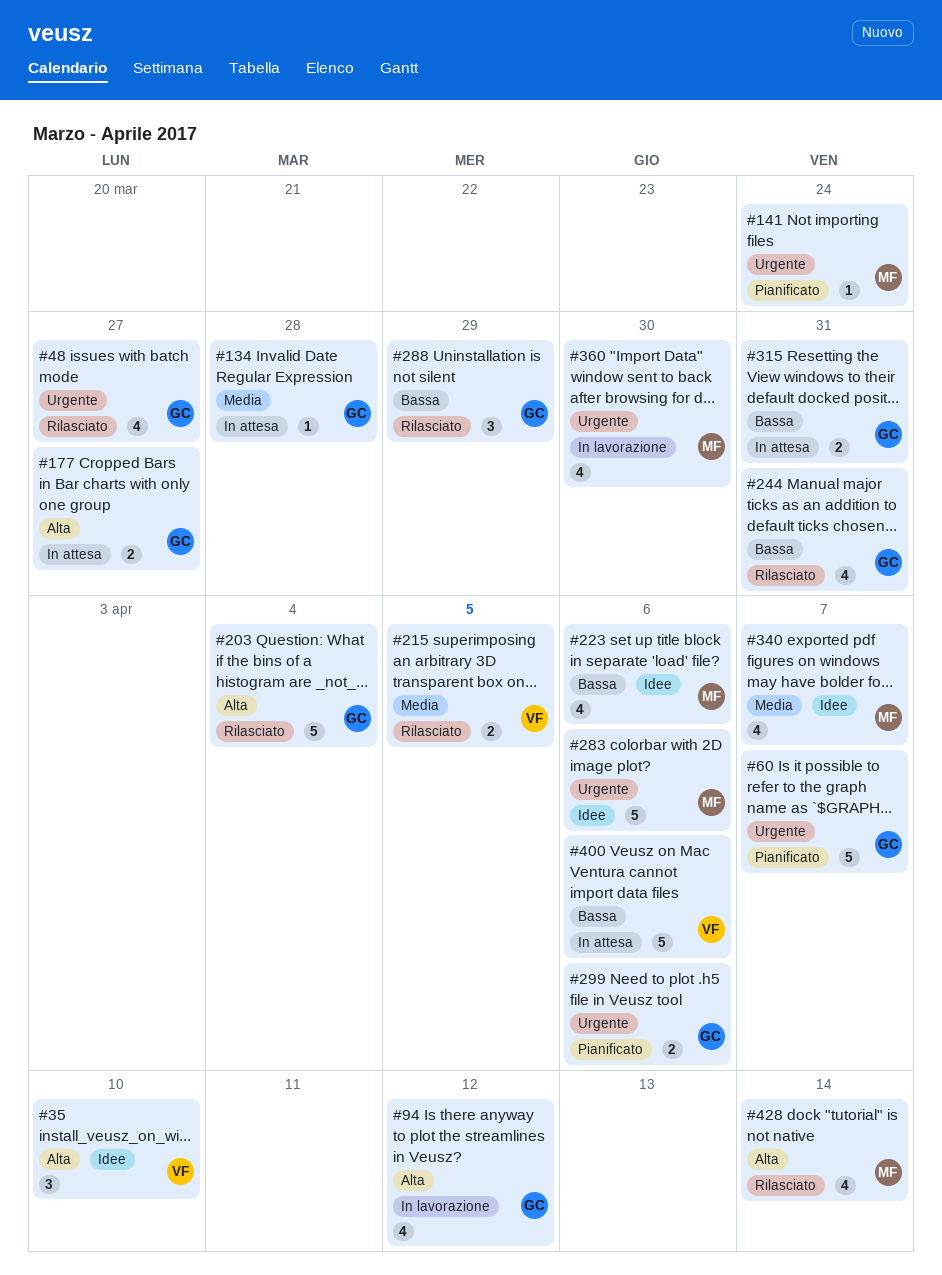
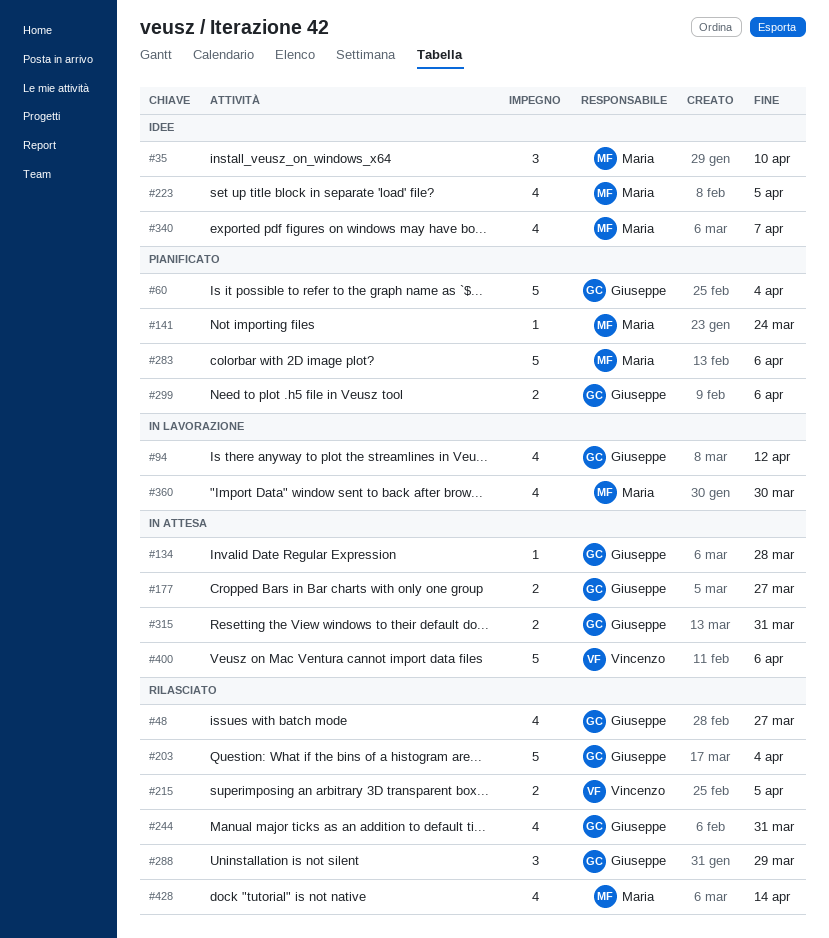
#35, owner: Vincenzo -> Maria
#60, due: Apr 7 -> Apr 4
#223, due: Apr 6 -> Apr 5
#283, status: Idee -> Pianificato

